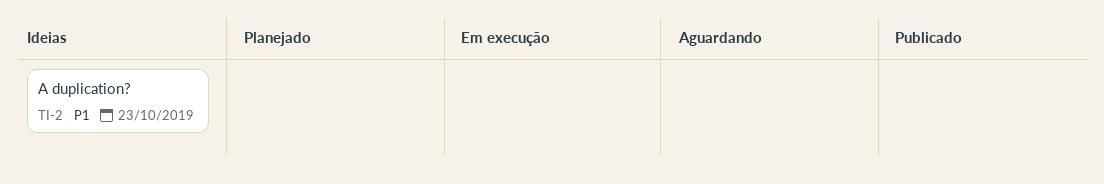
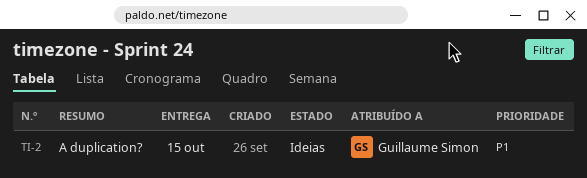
TI-2, due: Oct 23 -> Oct 15

